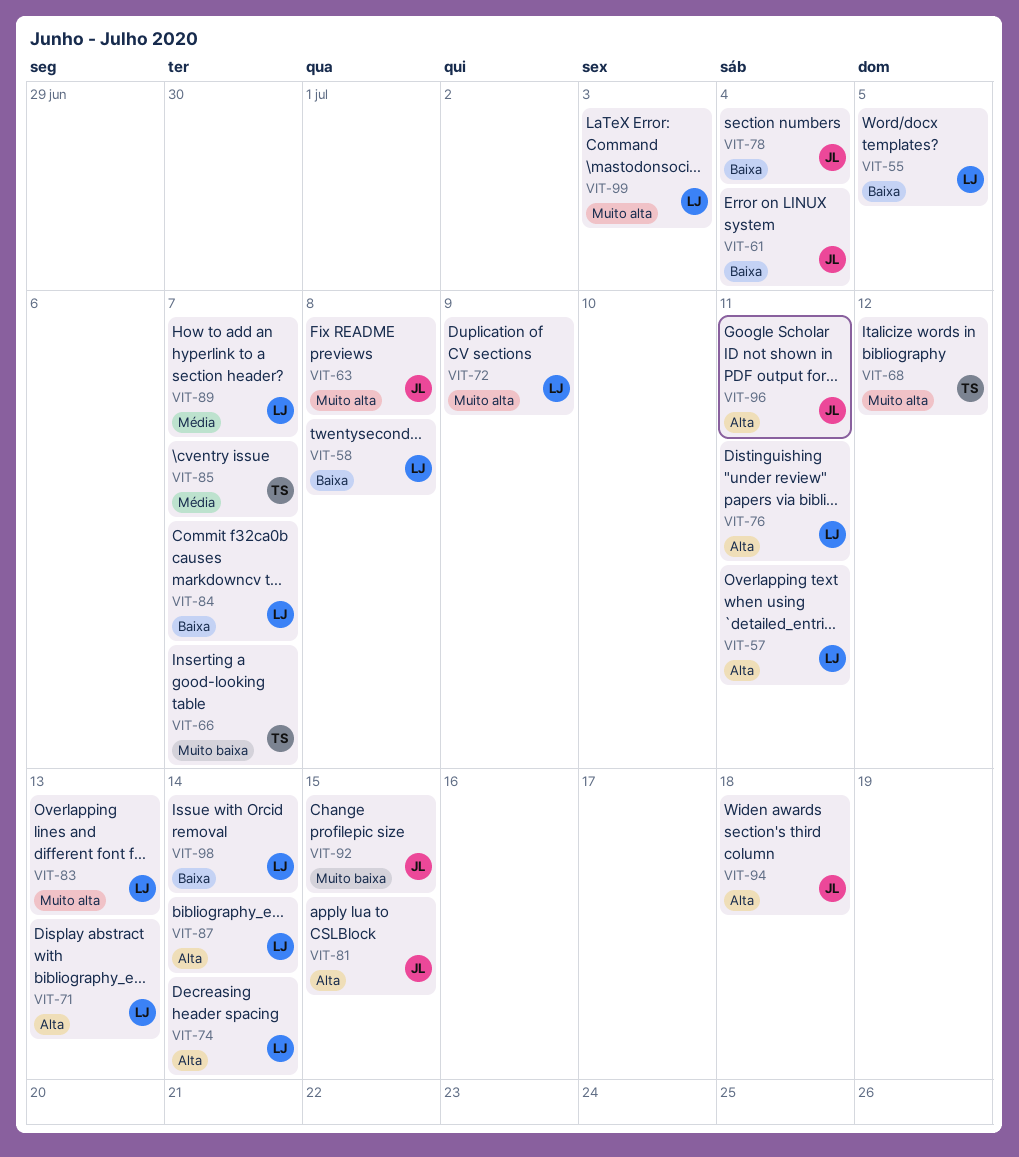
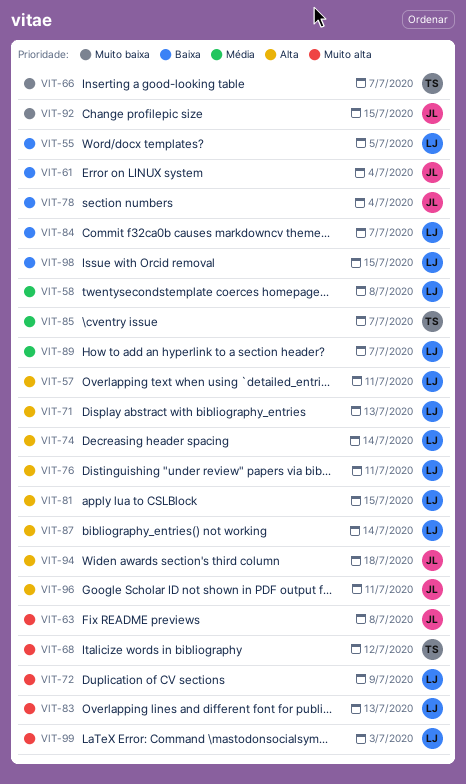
VIT-58, priority: Baixa -> Média
VIT-81, owner: JL -> LJ
VIT-98, due: Jul 14 -> Jul 15

